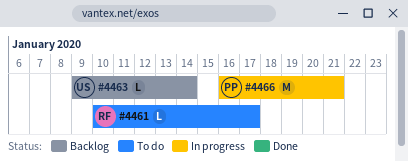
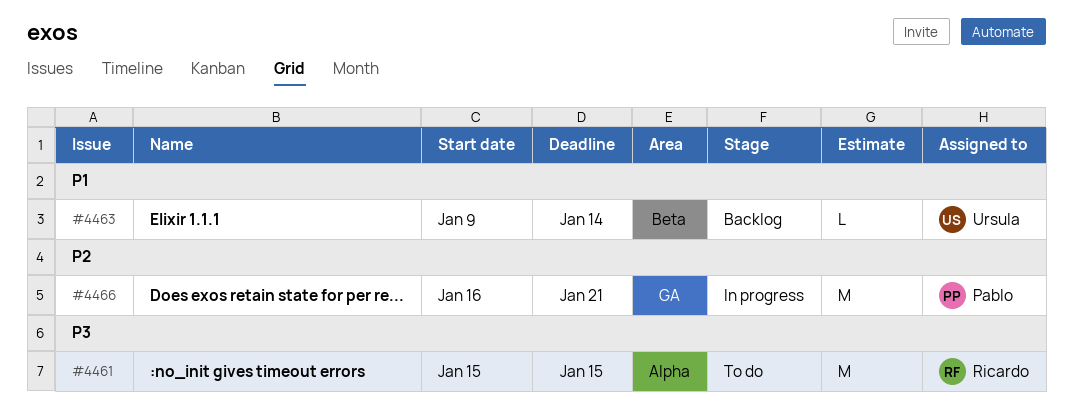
#4461, estimate: L -> M
#4461, start: Jan 10 -> Jan 15
#4461, due: Jan 17 -> Jan 15

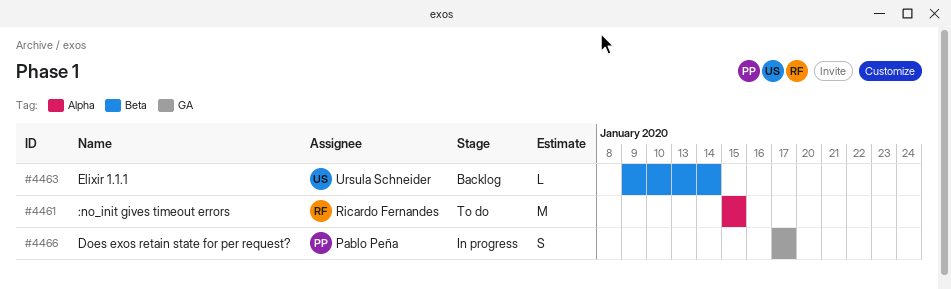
#4466, estimate: M -> S
#4466, start: Jan 16 -> Jan 17
#4466, due: Jan 21 -> Jan 17

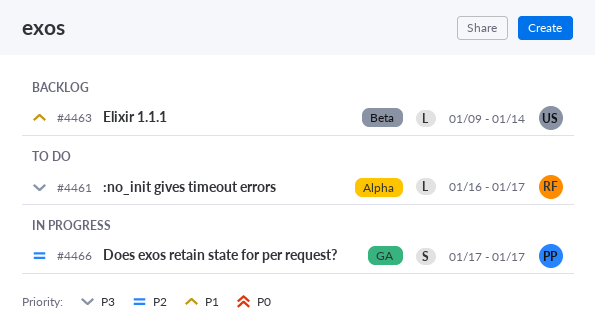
#4461, estimate: M -> L
#4461, start: Jan 15 -> Jan 16
#4461, due: Jan 15 -> Jan 17

